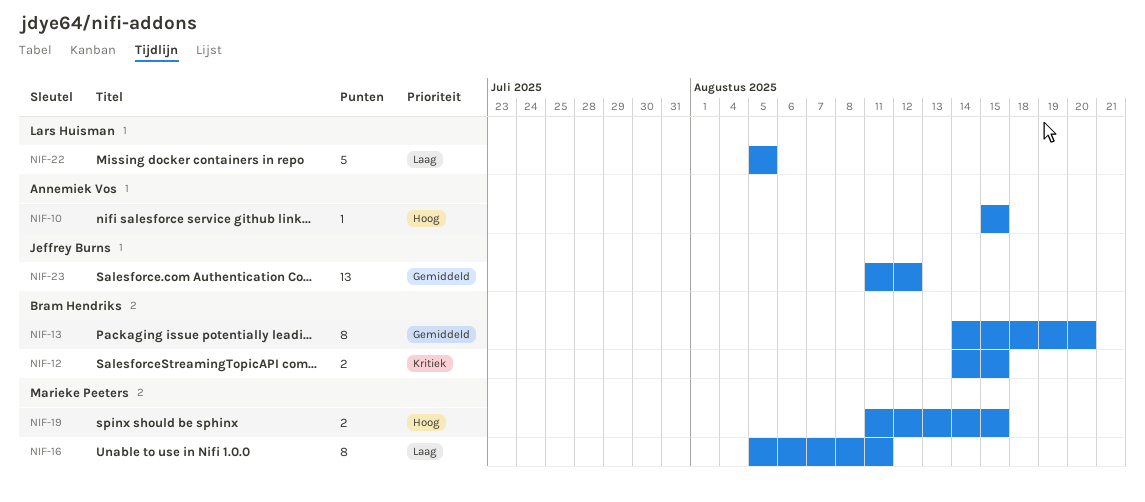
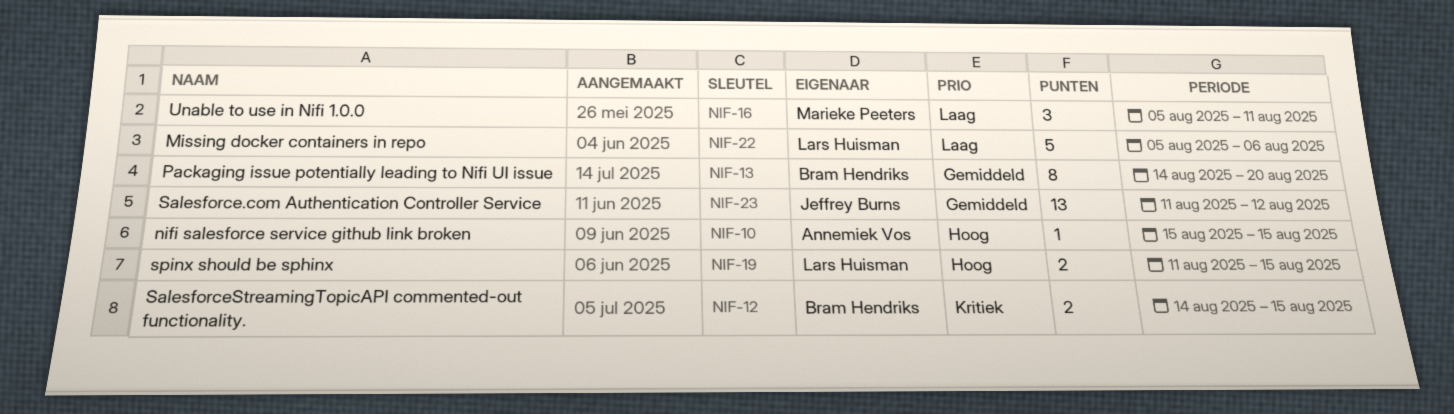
NIF-16, estimate: 8 -> 3
NIF-19, owner: Marieke Peeters -> Lars Huisman
NIF-22, due: Aug 5 -> Aug 6

